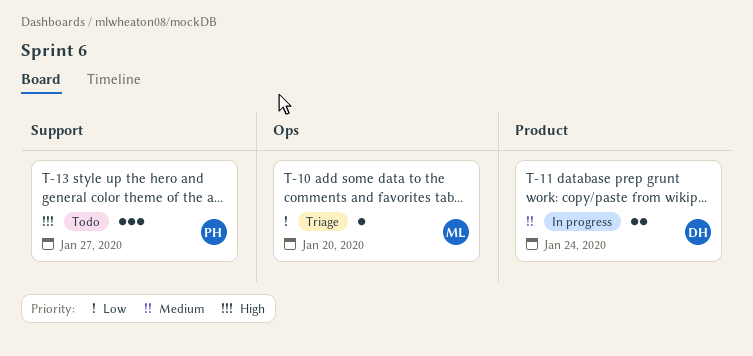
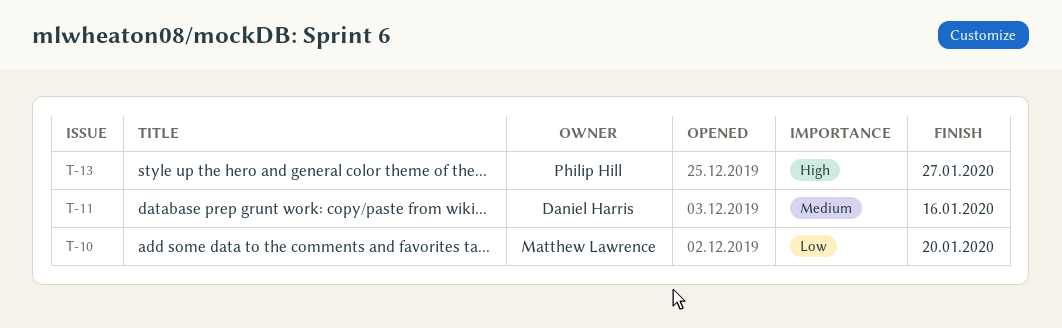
T-11, due: Jan 24 -> Jan 16

